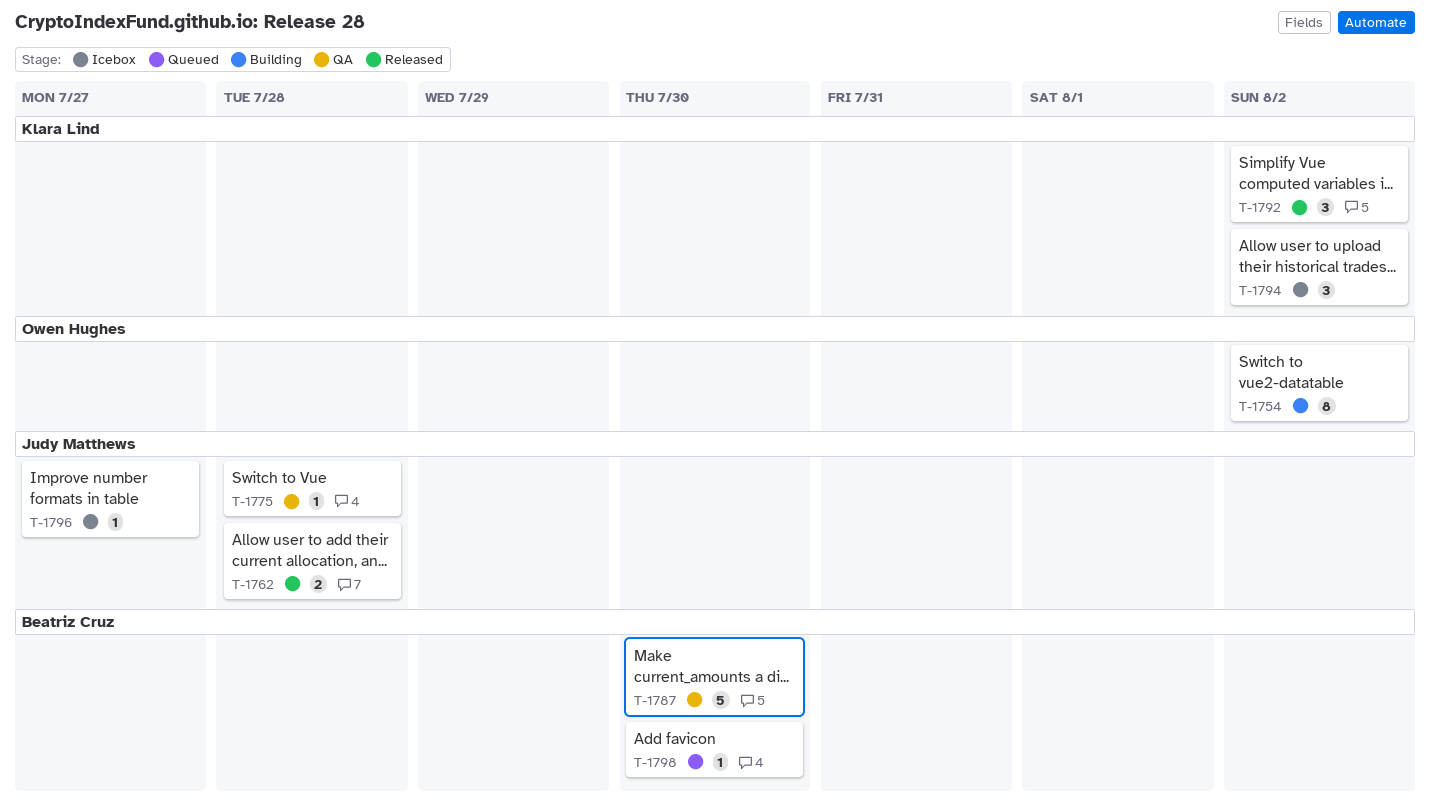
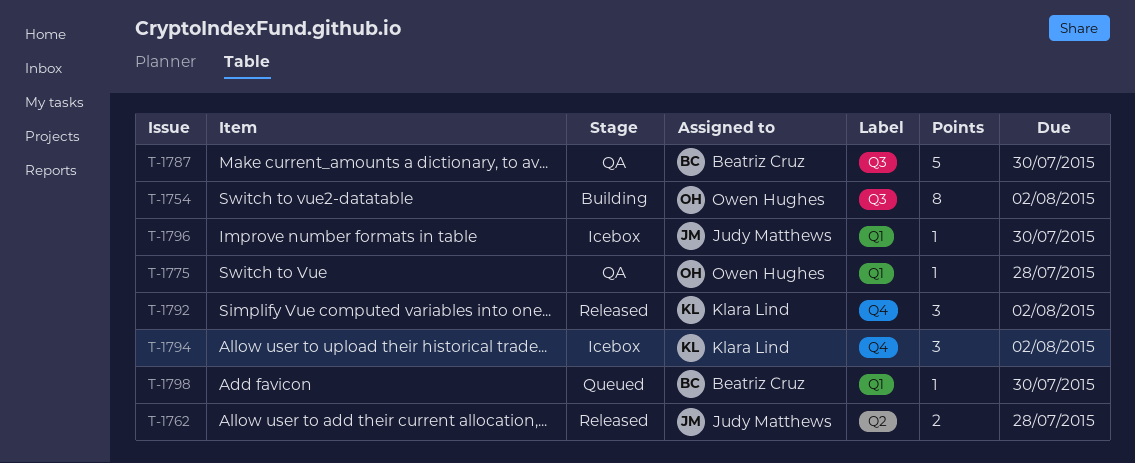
T-1775, owner: Judy Matthews -> Owen Hughes
T-1796, due: Jul 27 -> Jul 30

